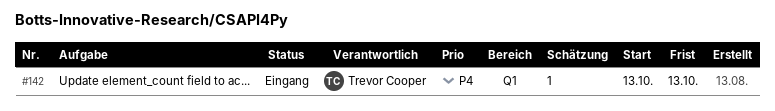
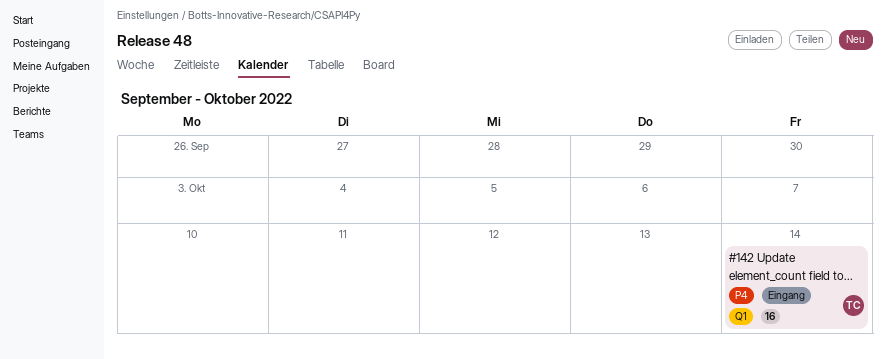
#142, estimate: 1 -> 16
#142, due: Oct 13 -> Oct 14

